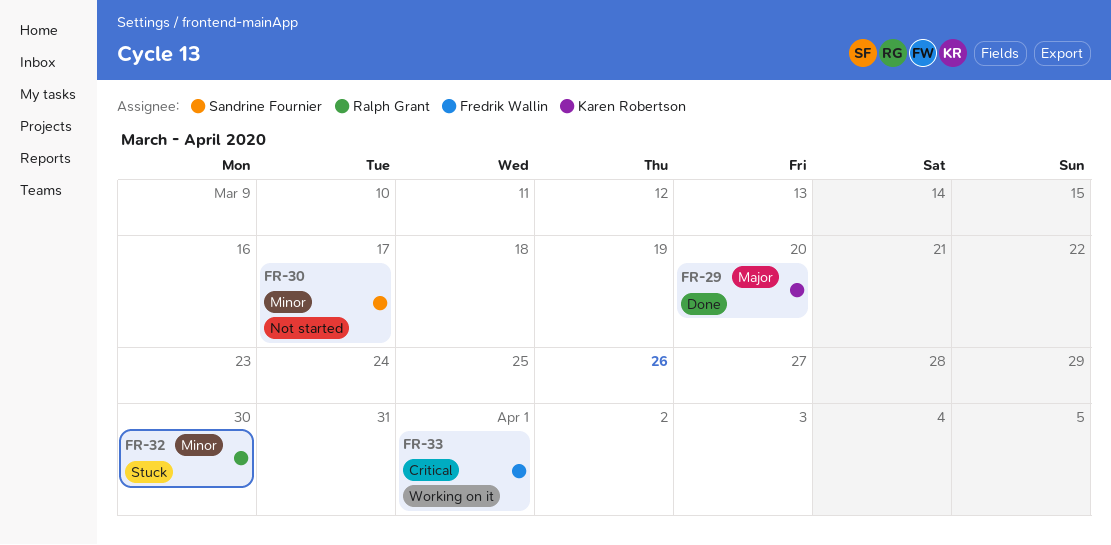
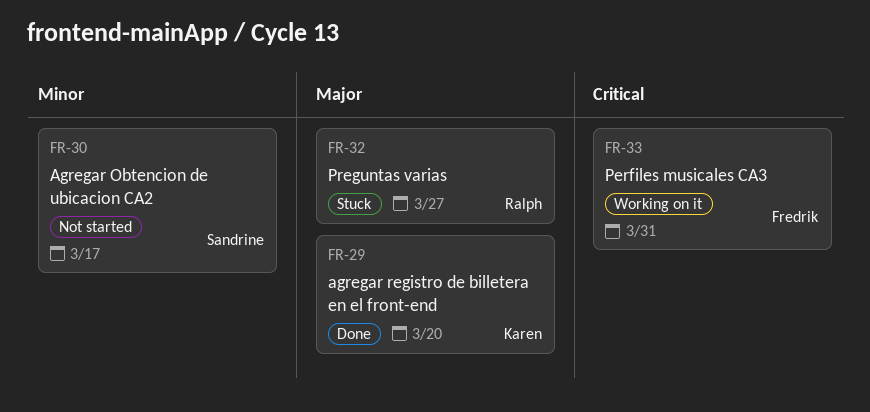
FR-32, priority: Minor -> Major
FR-32, due: Mar 30 -> Mar 27
FR-33, due: Apr 1 -> Mar 31

